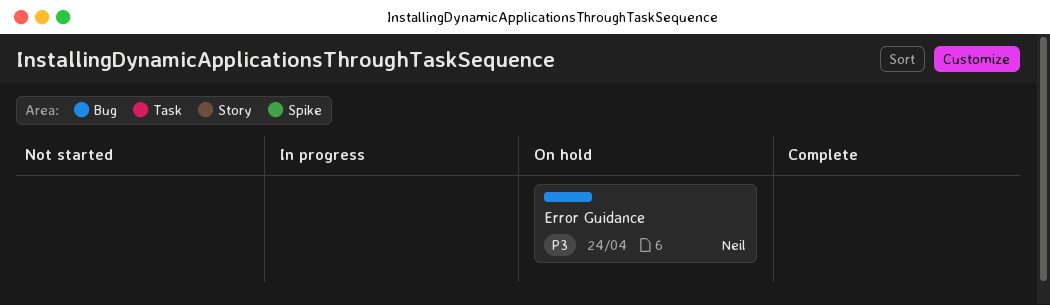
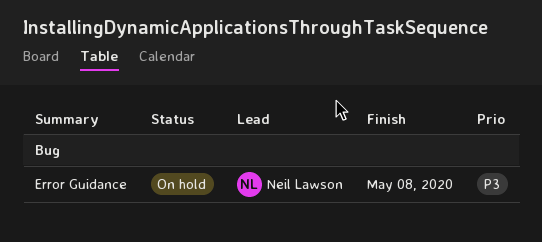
Error Guidance, due: Apr 24 -> May 8

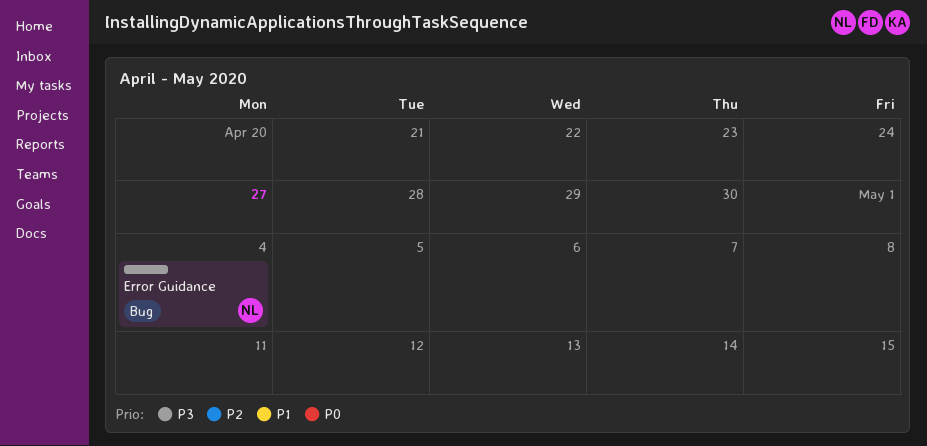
Error Guidance, due: May 8 -> May 4

